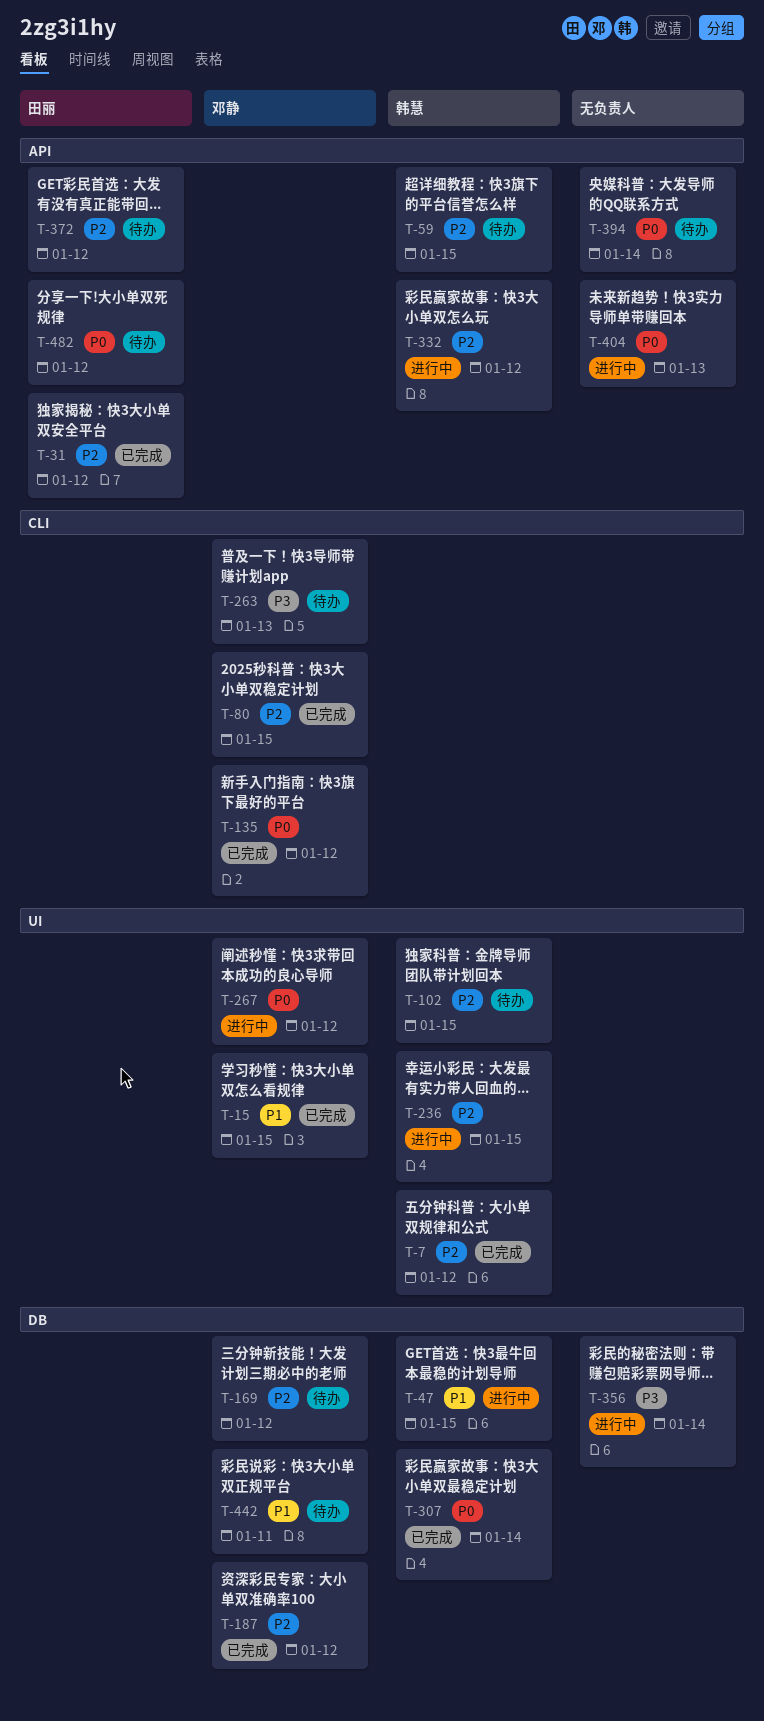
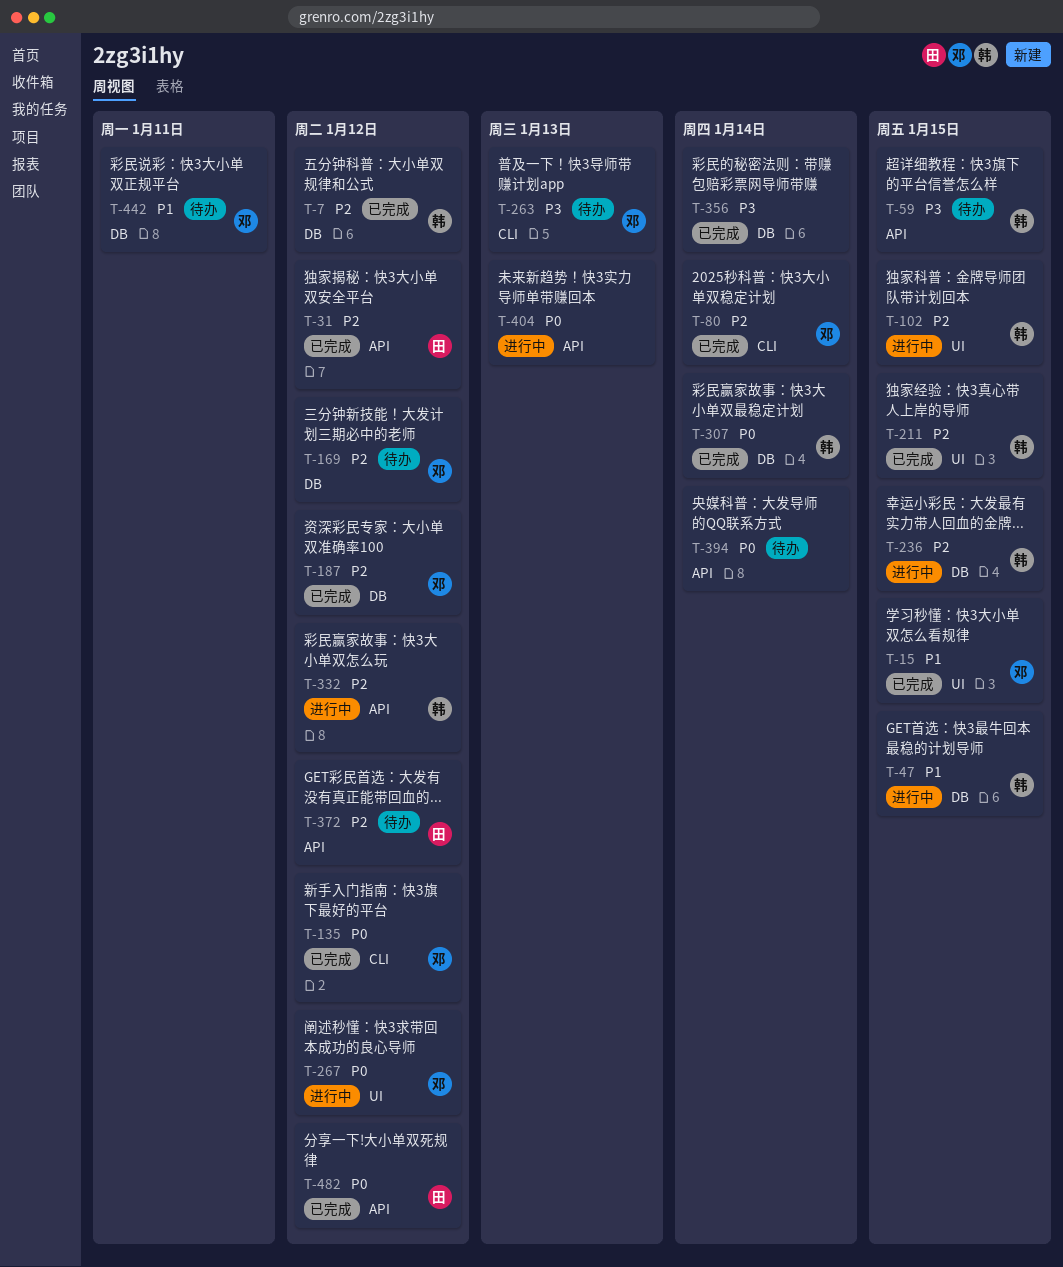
T-7, label: UI -> DB
T-59, priority: P2 -> P3
T-80, due: Jan 15 -> Jan 14
T-102, status: 待办 -> 进行中
T-211: none -> present
T-236, label: UI -> DB
T-356, status: 进行中 -> 已完成
T-482, status: 待办 -> 已完成

